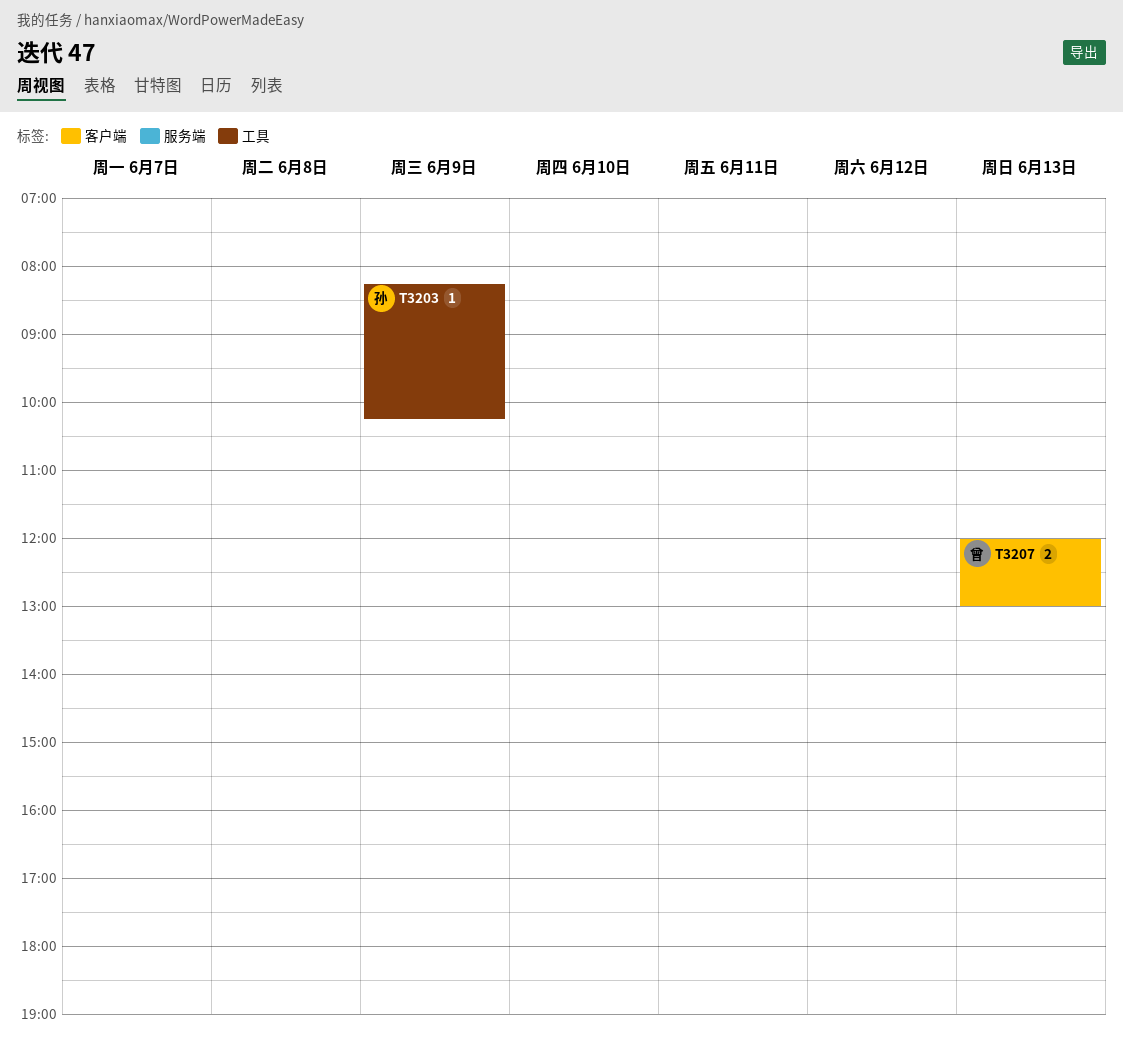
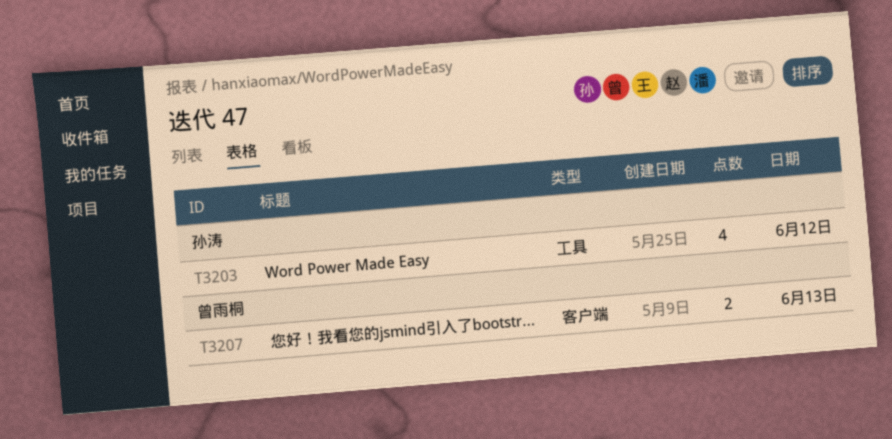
T3203, estimate: 1 -> 4
T3203, day: Jun 9 -> Jun 12

